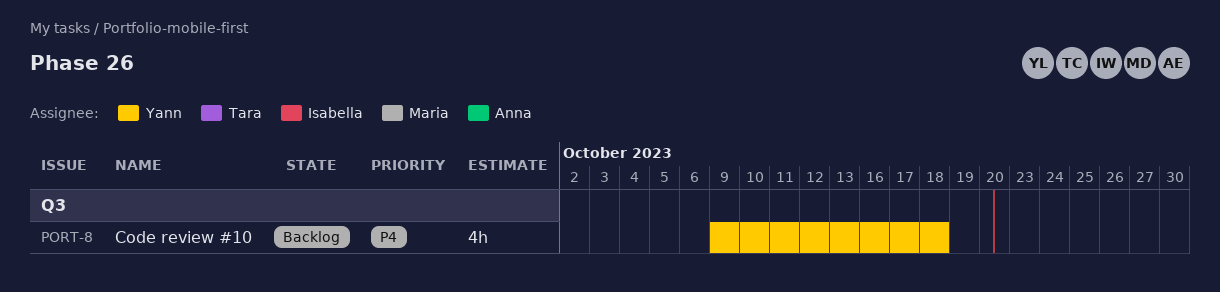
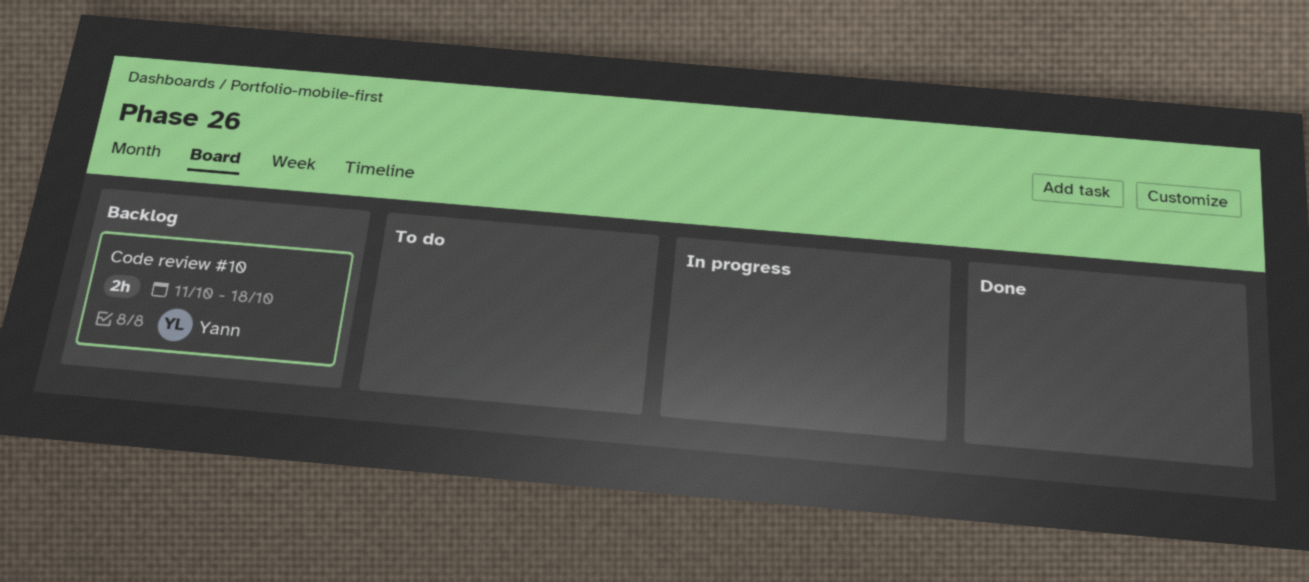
Code review #10, estimate: 4h -> 2h
Code review #10, start: Oct 9 -> Oct 11

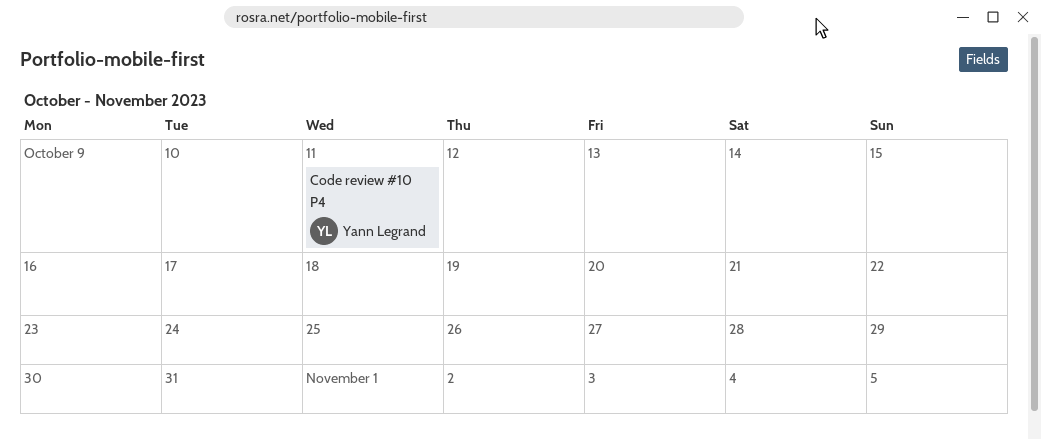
Code review #10, due: Oct 18 -> Oct 11

